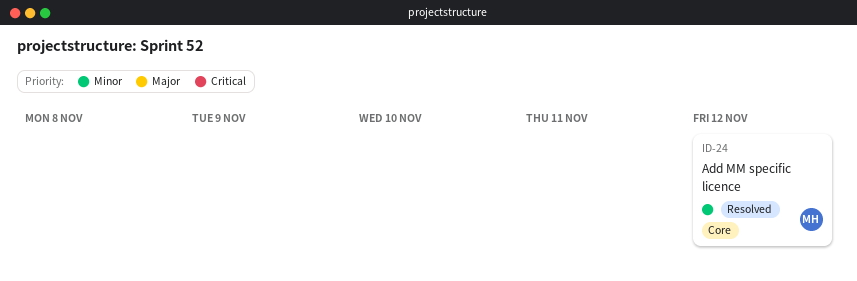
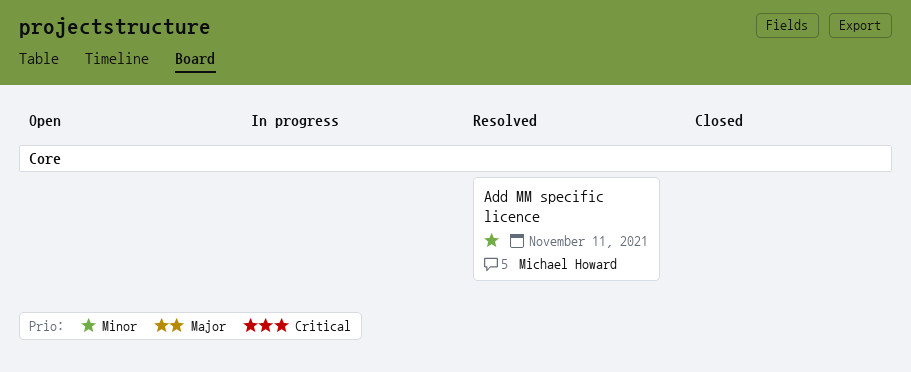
Add MM specific licence, due: Nov 12 -> Nov 11

